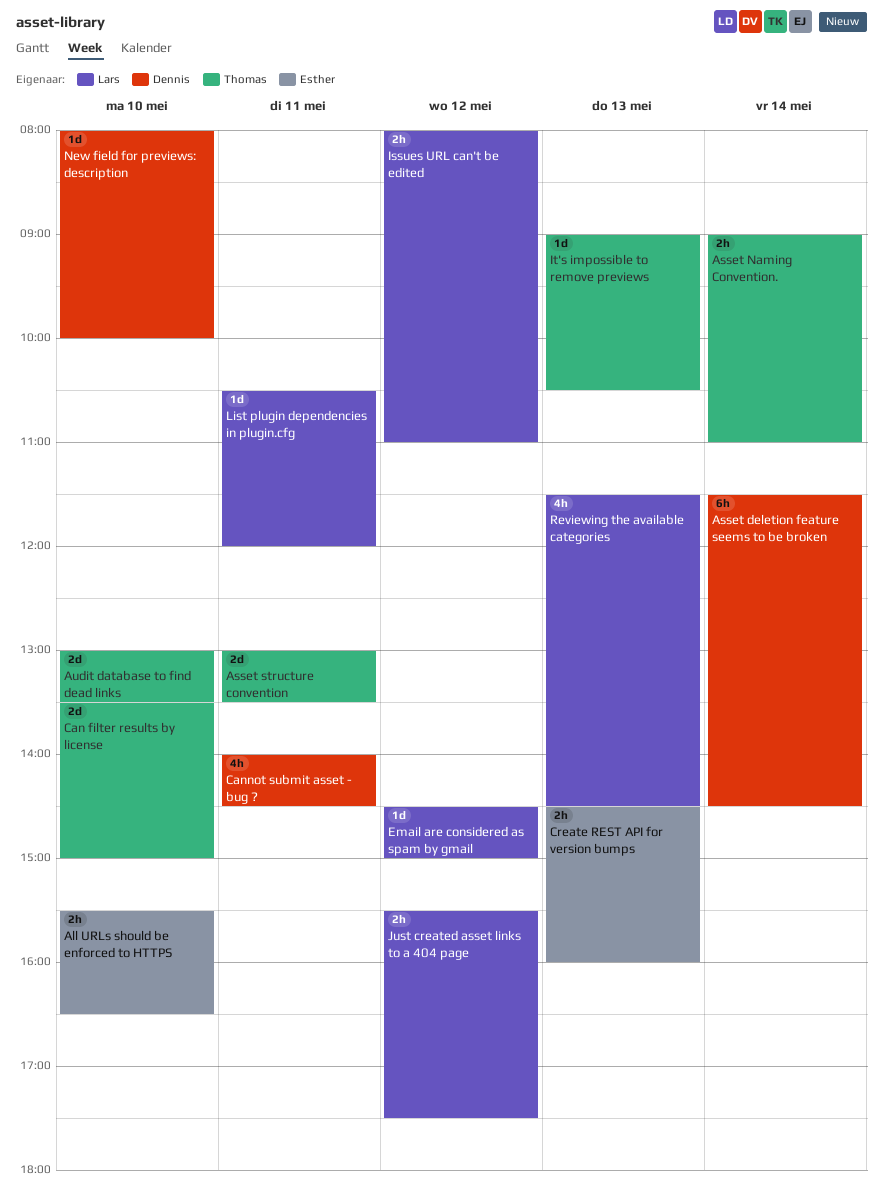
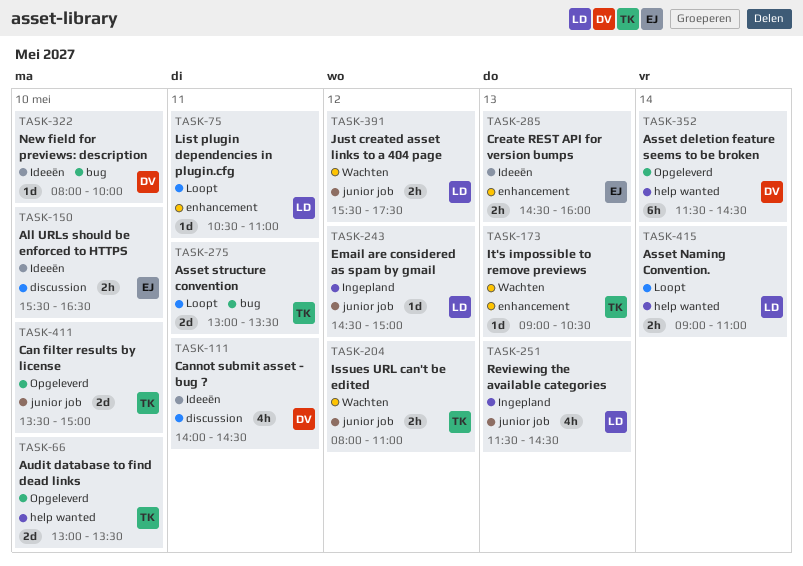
Asset Naming Convention., owner: Thomas -> Lars
Issues URL can't be edited, owner: Lars -> Thomas
List plugin dependencies in plugin.cfg, ends: 12:00 -> 11:00

